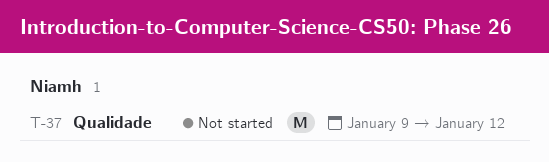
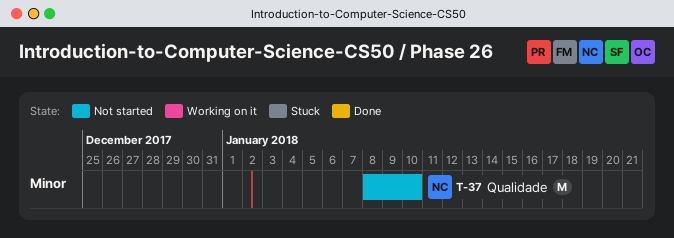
T-37, start: Jan 9 -> Jan 8
T-37, due: Jan 12 -> Jan 10

